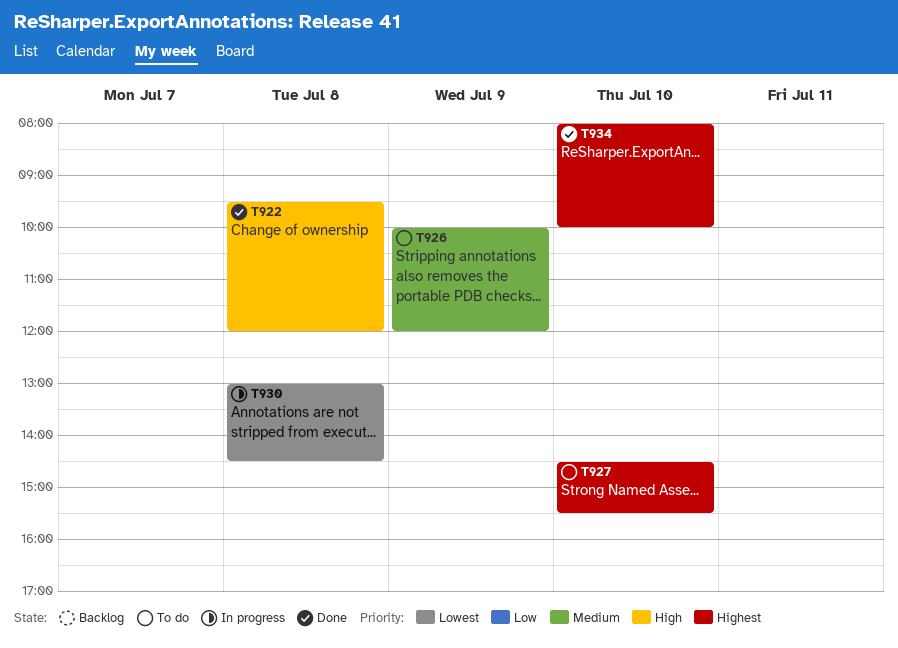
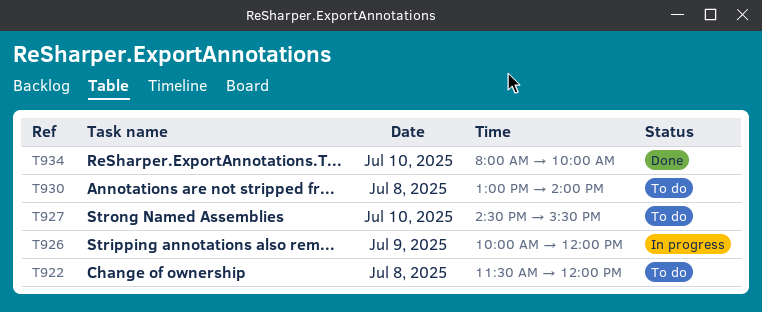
T922, status: Done -> To do
T922, begins: 09:30 -> 11:30
T926, status: To do -> In progress
T930, status: In progress -> To do
T930, ends: 14:30 -> 14:00

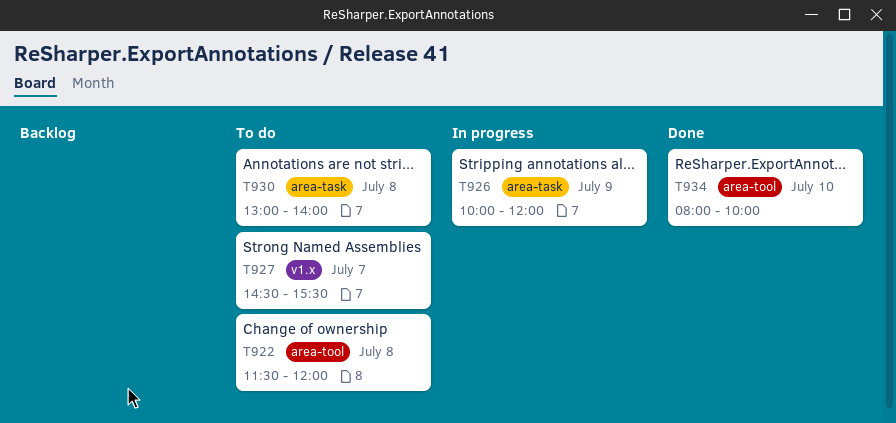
T927, day: Jul 10 -> Jul 7

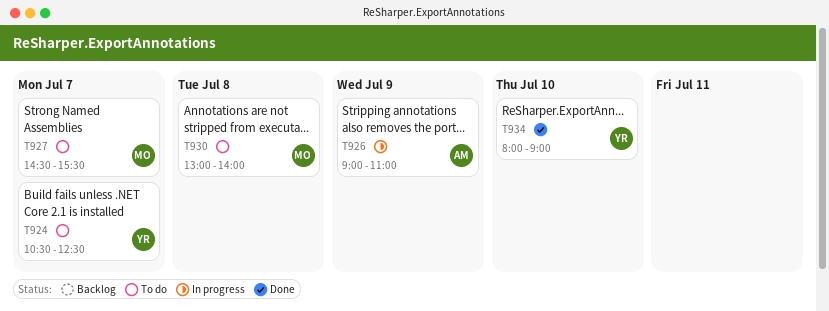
T922: present -> none
T924: none -> present
T926, begins: 10:00 -> 09:00
T926, ends: 12:00 -> 11:00
T934, ends: 10:00 -> 09:00

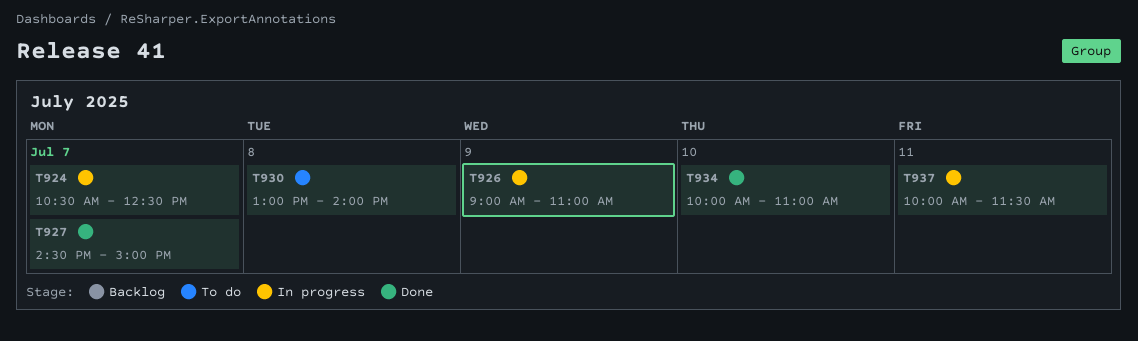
T924, status: To do -> In progress
T927, status: To do -> Done
T927, ends: 15:30 -> 15:00
T934, begins: 08:00 -> 10:00
T934, ends: 09:00 -> 11:00
T937: none -> present

